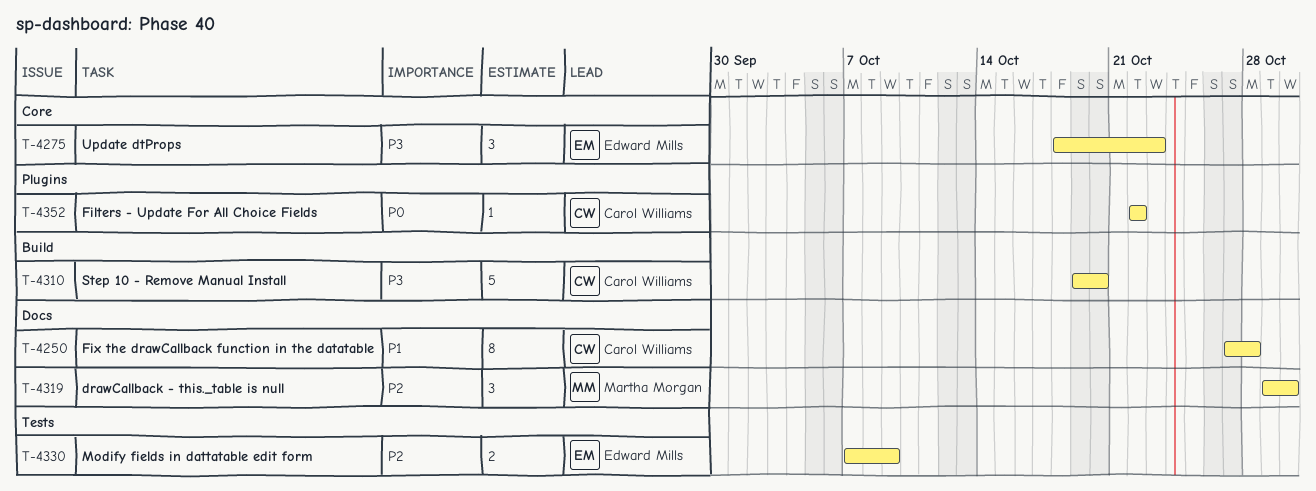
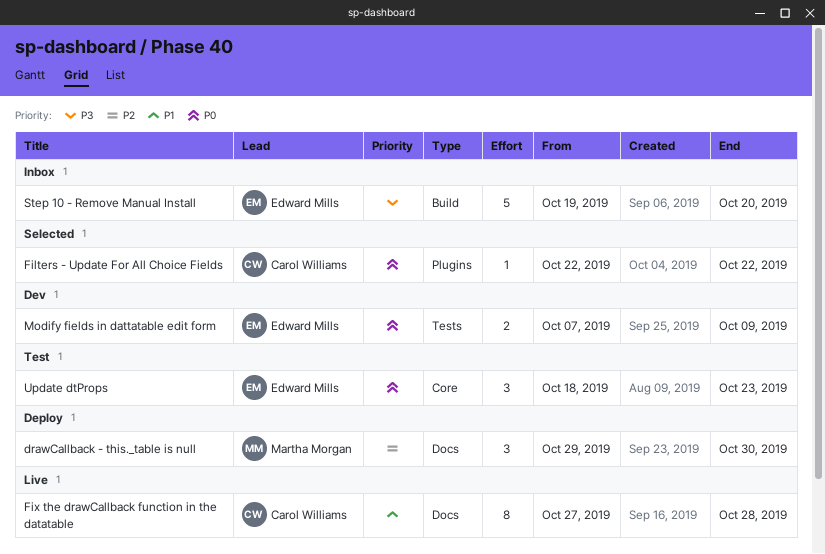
Modify fields in dattatable edit form, priority: P2 -> P0
Step 10 - Remove Manual Install, owner: Carol Williams -> Edward Mills
Update dtProps, priority: P3 -> P0

